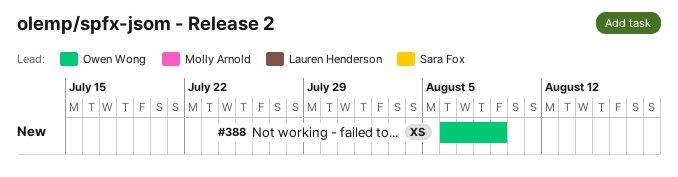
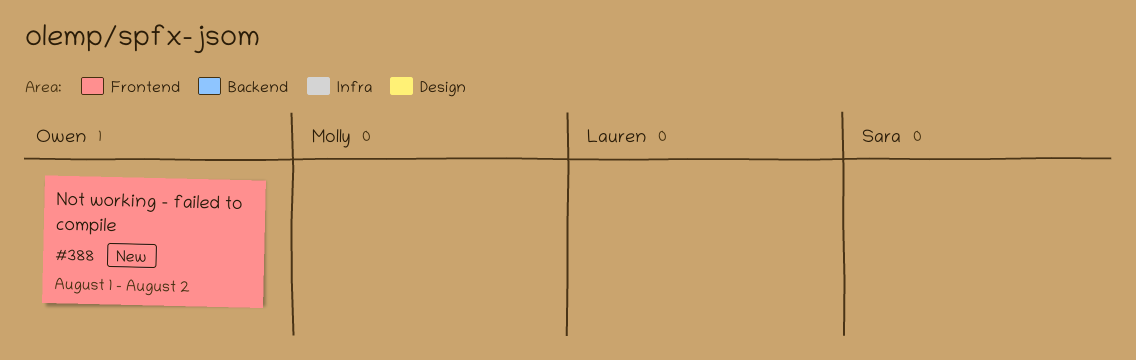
#388, start: Aug 6 -> Aug 1
#388, due: Aug 9 -> Aug 2

